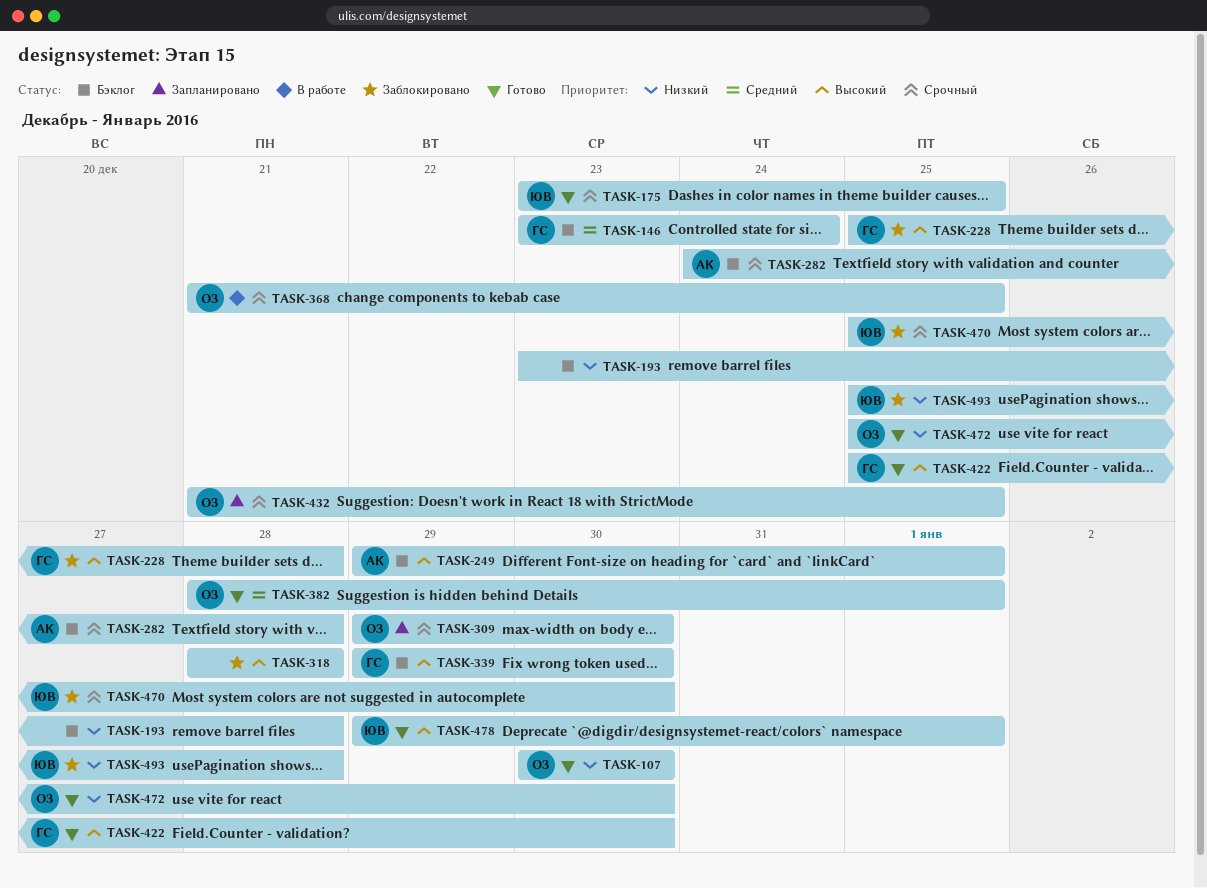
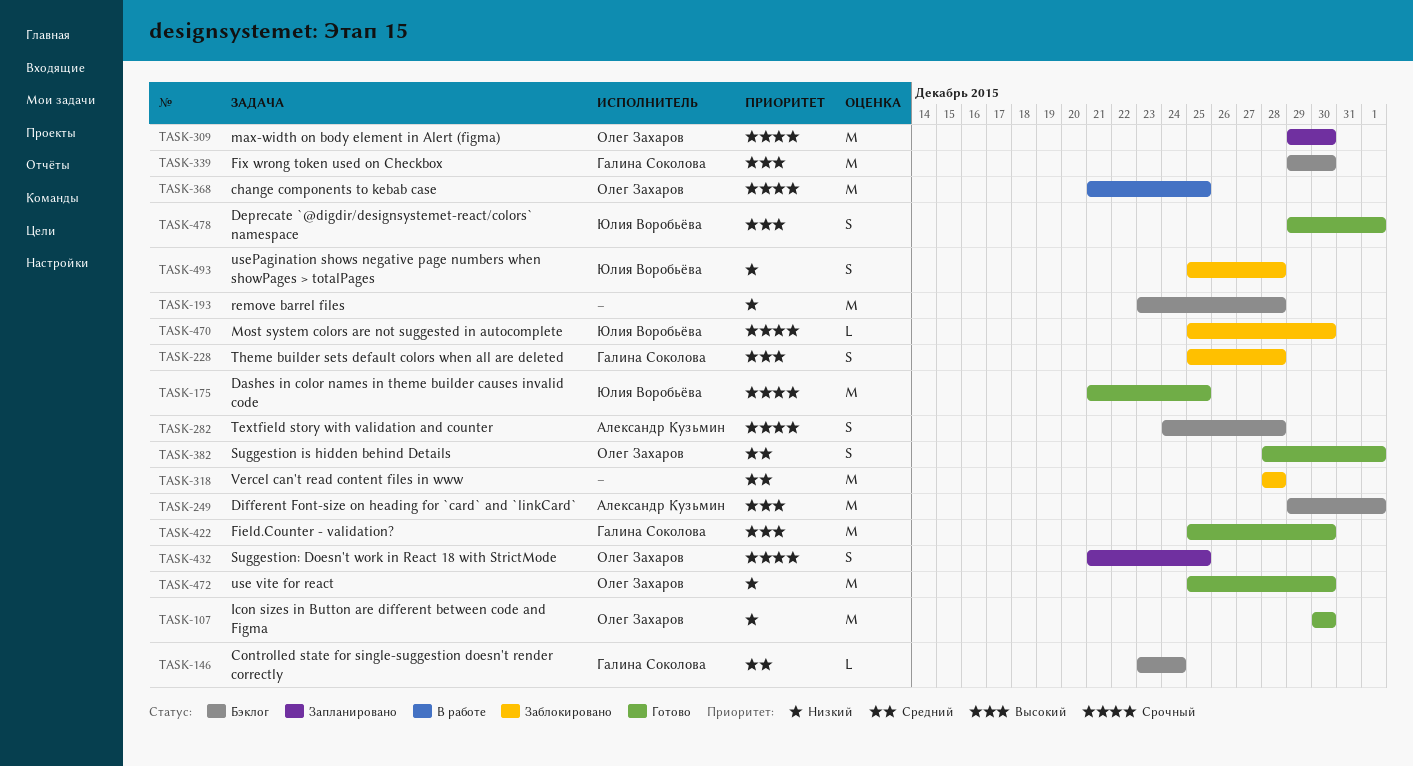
TASK-175, start: Dec 23 -> Dec 21
TASK-318, priority: Высокий -> Средний

